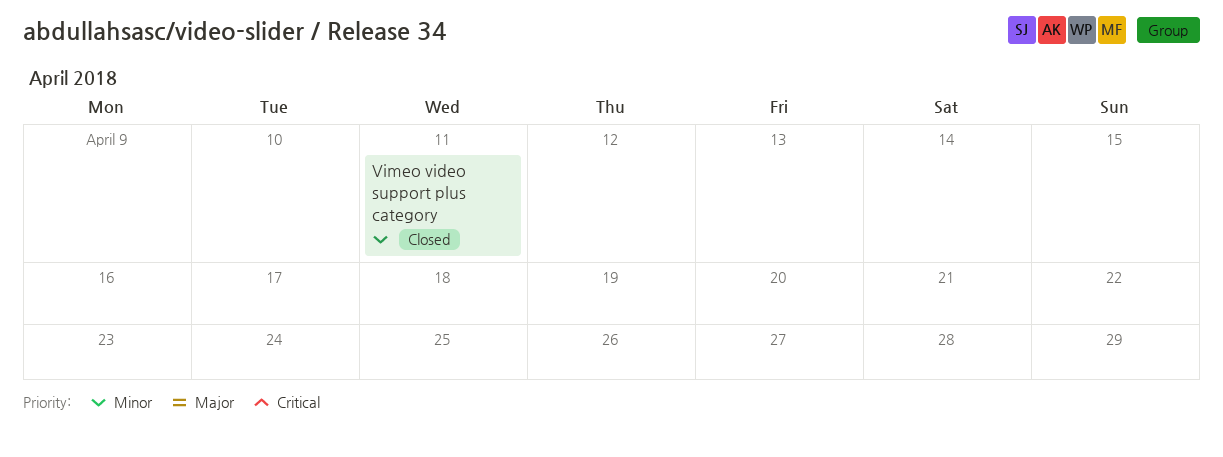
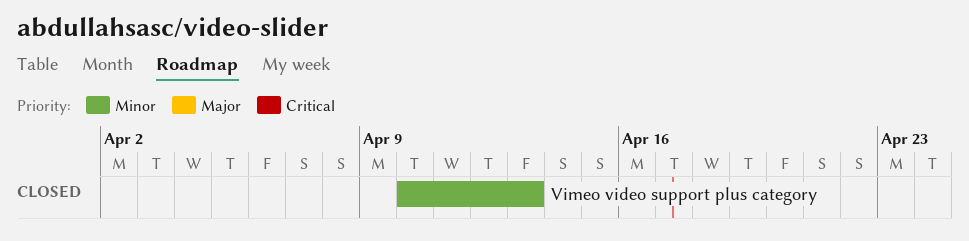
Vimeo video support plus category, due: Apr 11 -> Apr 13

